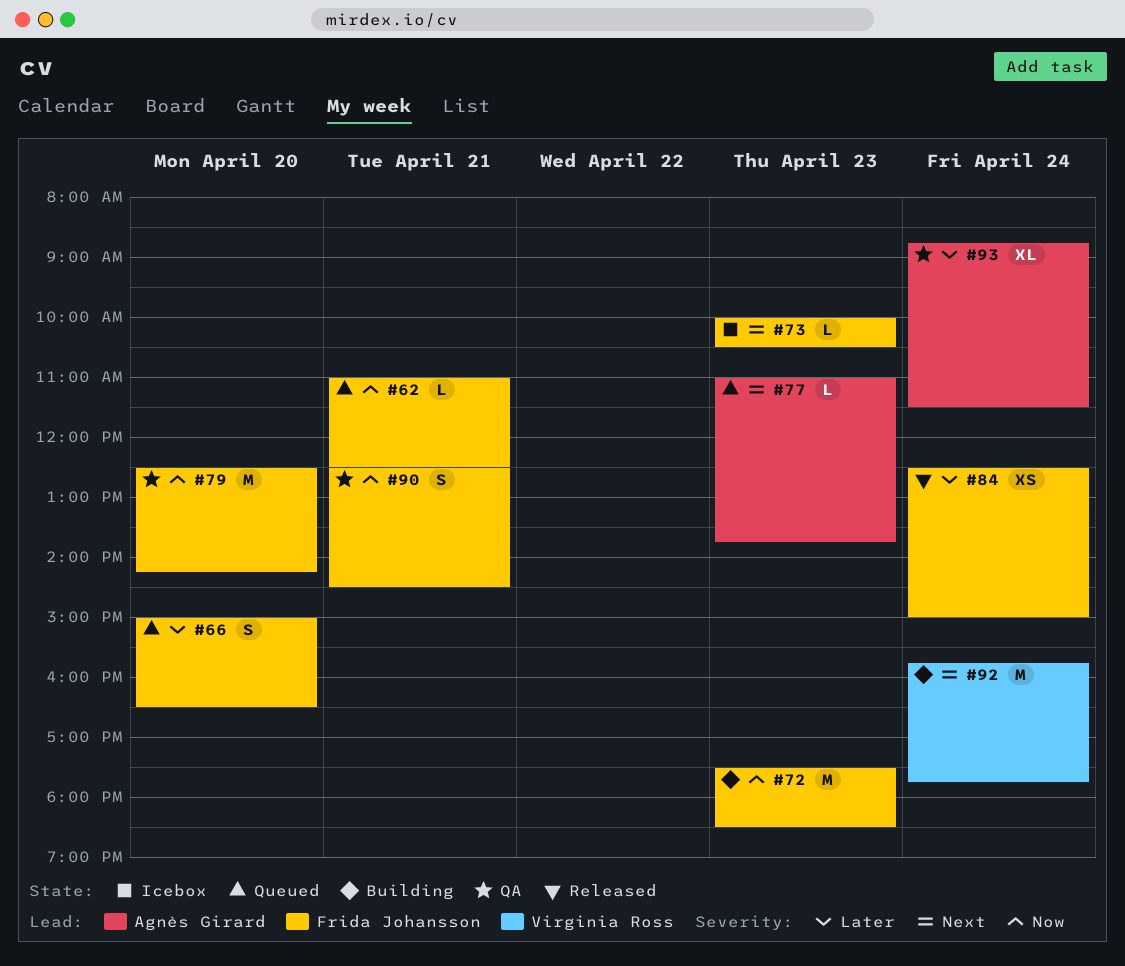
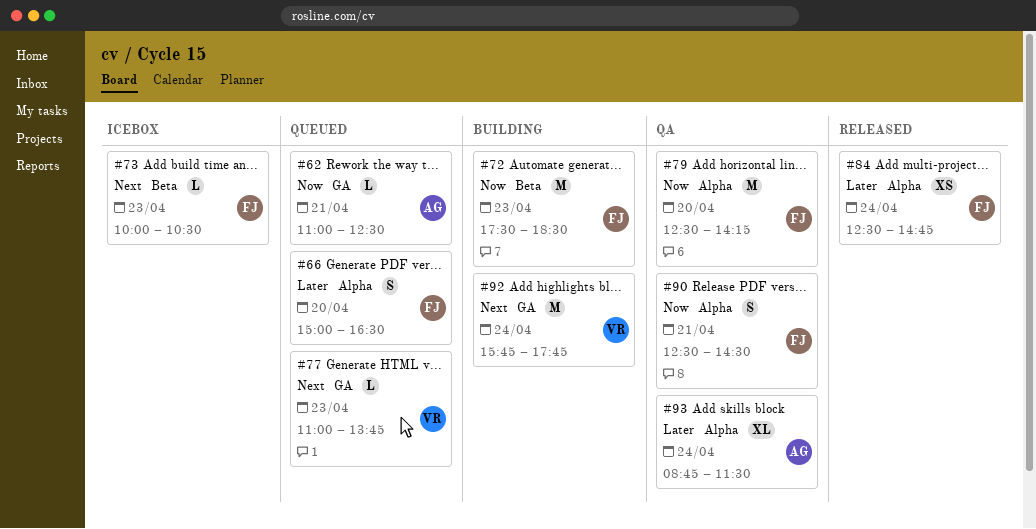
#62, owner: Frida Johansson -> Agnès Girard
#77, owner: Agnès Girard -> Virginia Ross
#84, ends: 15:00 -> 14:45

